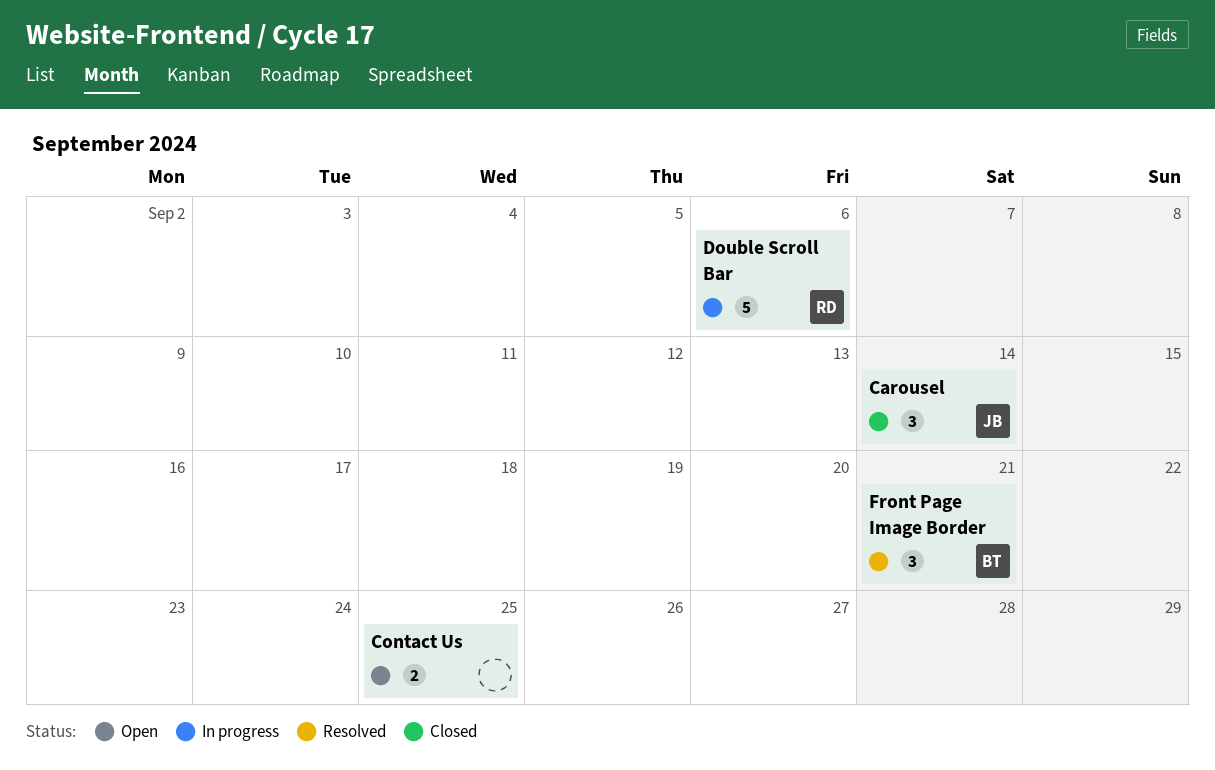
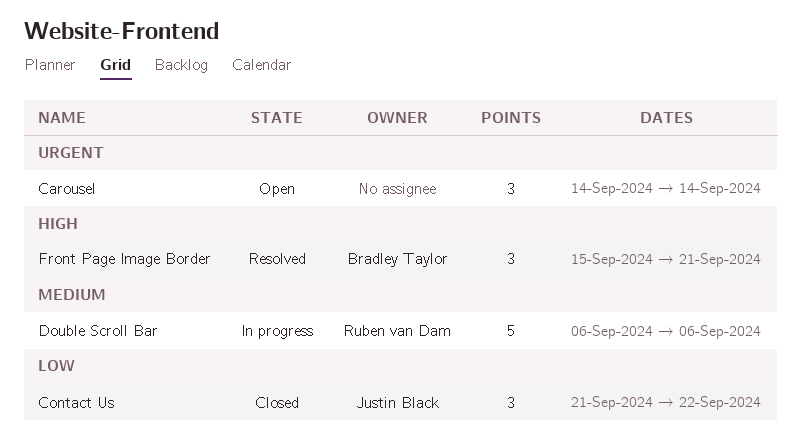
Carousel, status: Closed -> Open
Carousel, owner: Justin Black -> none
Contact Us, status: Open -> Closed
Contact Us, owner: none -> Justin Black
Contact Us, estimate: 2 -> 3
Contact Us, due: Sep 25 -> Sep 22

